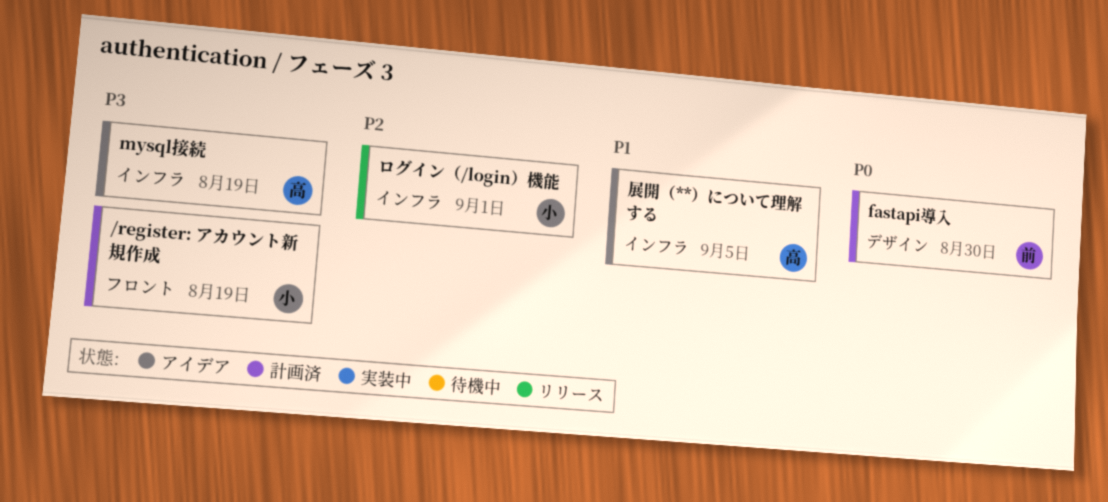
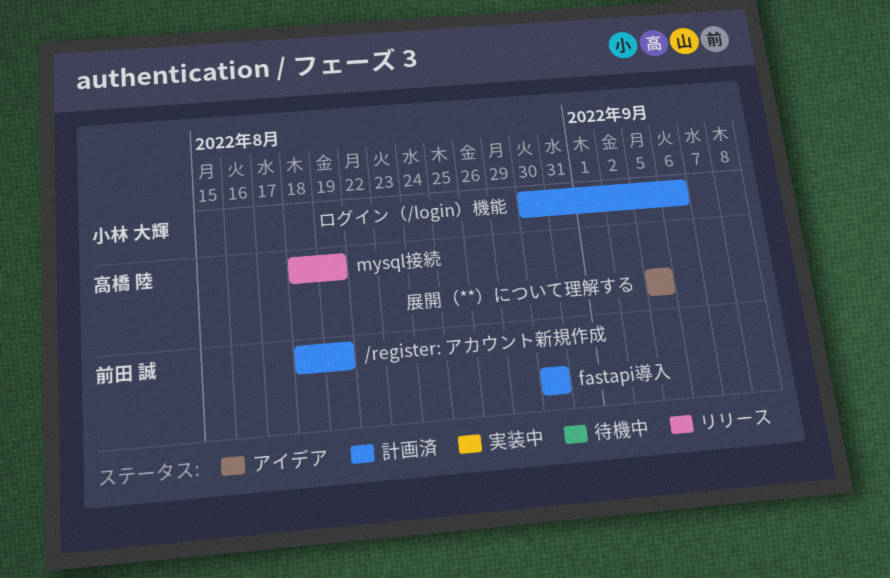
/register: アカウント新規作成, owner: 小林 大輝 -> 前田 誠
mysql接続, status: アイデア -> リリース
ログイン（/login）機能, status: リリース -> 計画済
ログイン（/login）機能, due: Sep 1 -> Sep 6

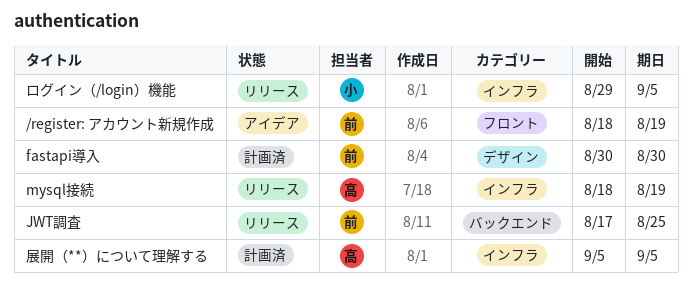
/register: アカウント新規作成, status: 計画済 -> アイデア
JWT調査: none -> present
ログイン（/login）機能, status: 計画済 -> リリース
ログイン（/login）機能, start: Aug 30 -> Aug 29
ログイン（/login）機能, due: Sep 6 -> Sep 5
展開（**）について理解する, status: アイデア -> 計画済

